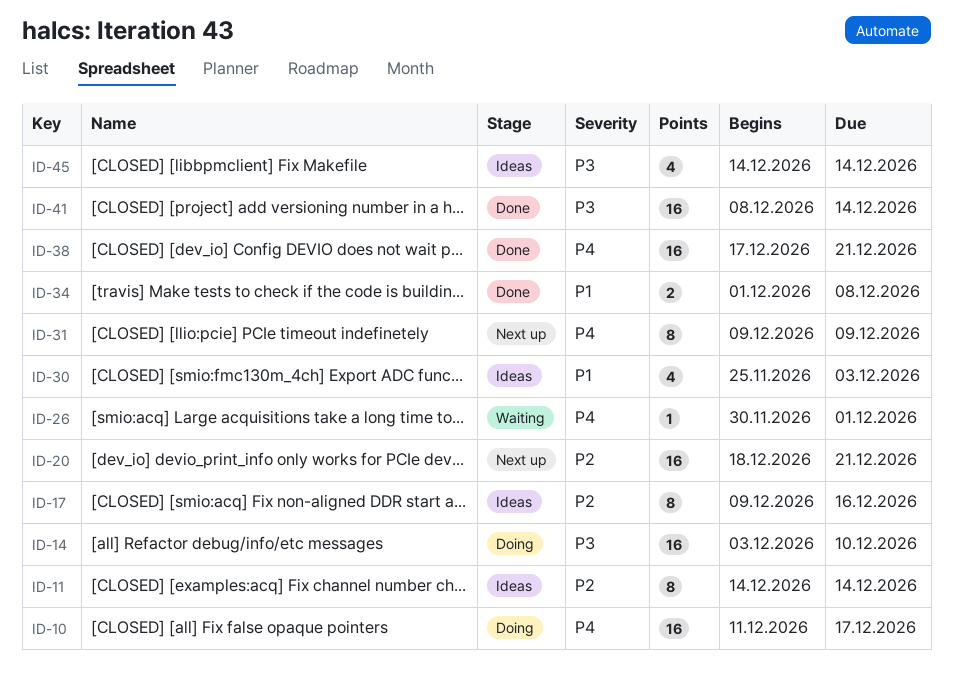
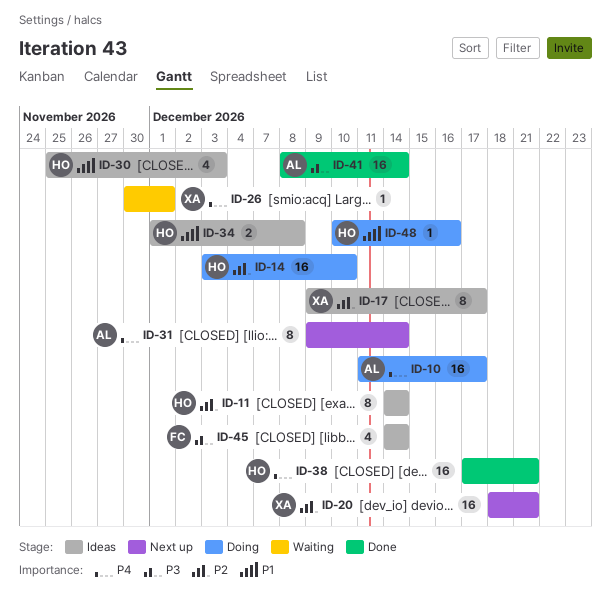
ID-14, priority: P3 -> P2
ID-17, due: Dec 16 -> Dec 17
ID-31, due: Dec 9 -> Dec 14
ID-34, status: Done -> Ideas
ID-48: none -> present

